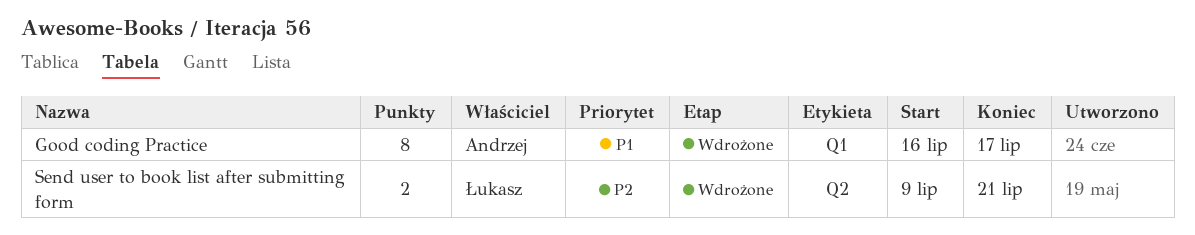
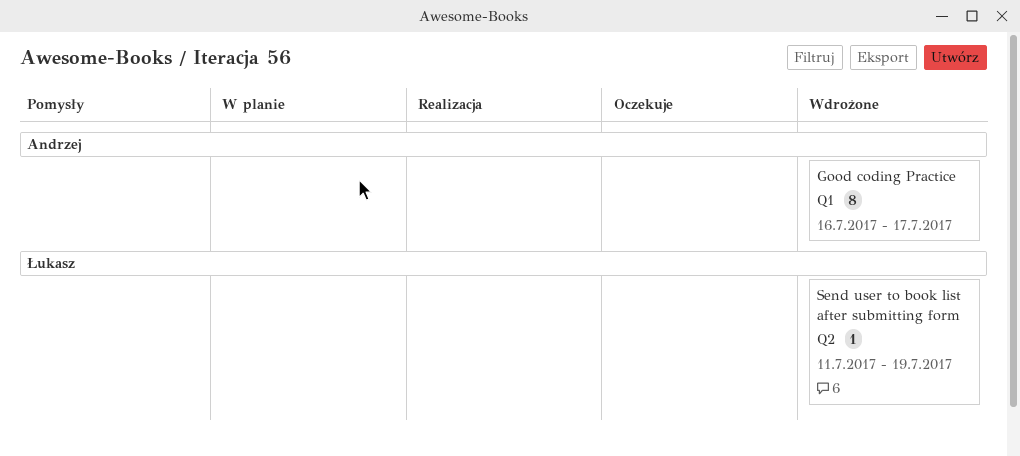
Send user to book list after submitting form, estimate: 2 -> 1
Send user to book list after submitting form, start: Jul 9 -> Jul 11
Send user to book list after submitting form, due: Jul 21 -> Jul 19

